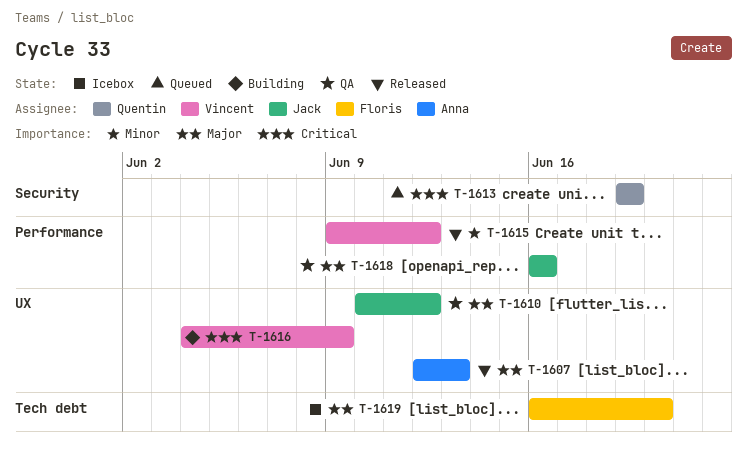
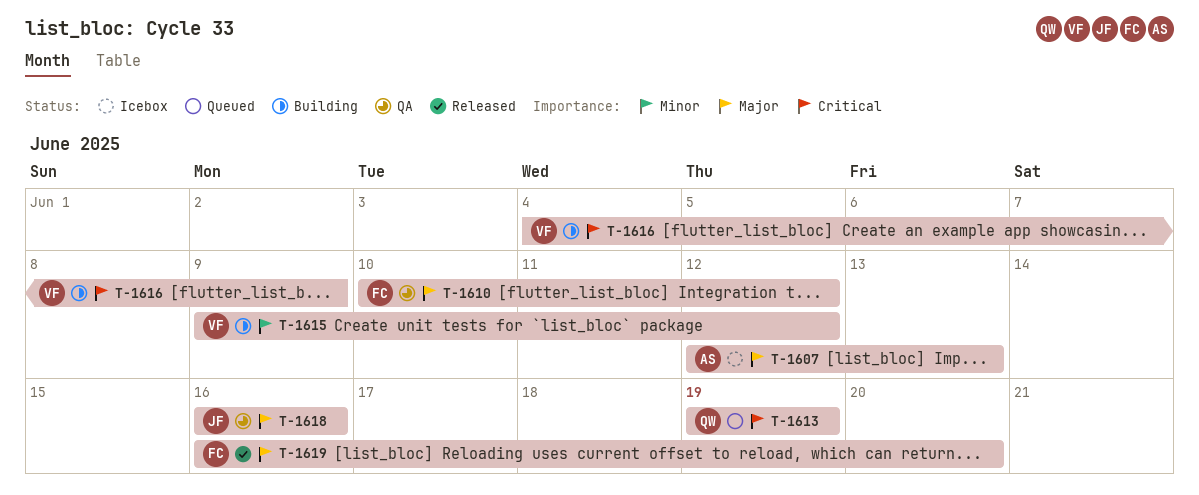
T-1607, status: Released -> Icebox
T-1610, owner: Jack -> Floris
T-1615, status: Released -> Building
T-1619, status: Icebox -> Released

